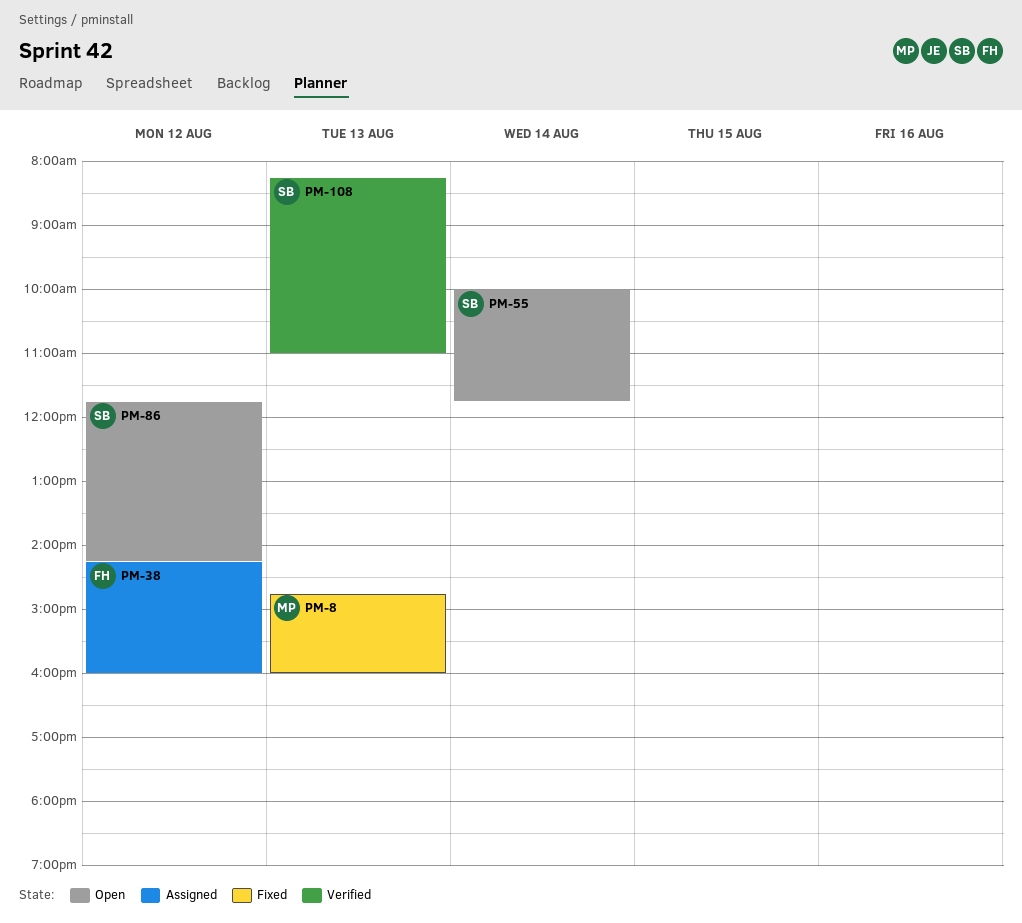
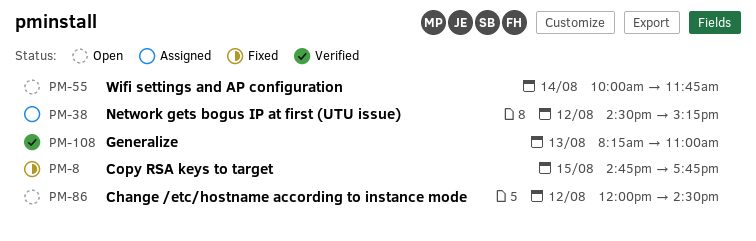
PM-8, day: Aug 13 -> Aug 15
PM-8, ends: 16:00 -> 17:45
PM-38, begins: 14:15 -> 14:30
PM-38, ends: 16:00 -> 15:15
PM-86, begins: 11:45 -> 12:00
PM-86, ends: 14:15 -> 14:30

